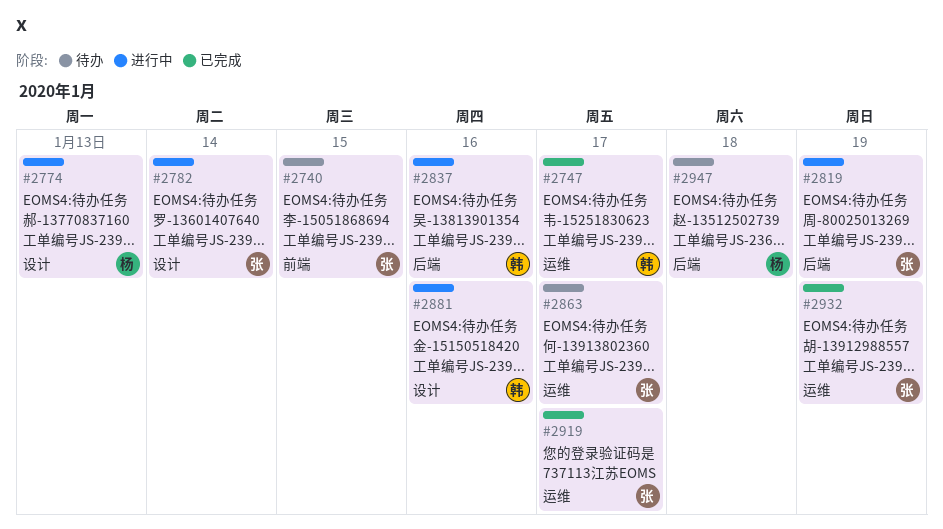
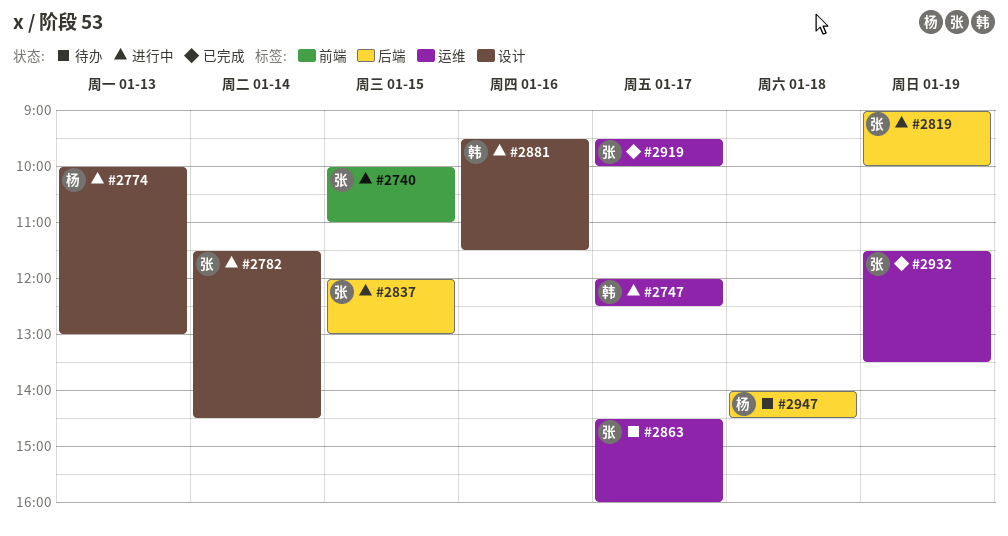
#2740, status: 待办 -> 进行中
#2747, status: 已完成 -> 进行中
#2837, owner: 韩 -> 张
#2837, day: Jan 16 -> Jan 15

